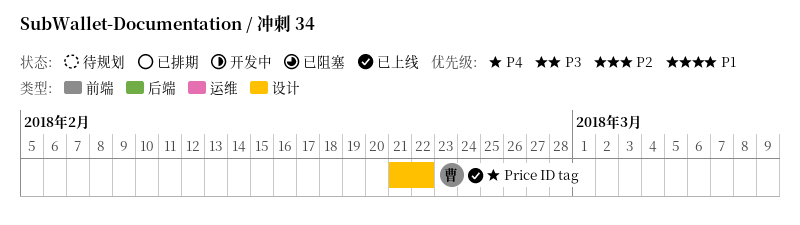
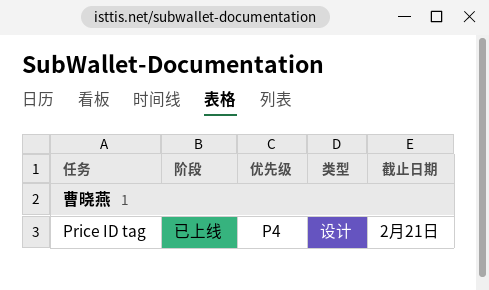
Price ID tag, due: Feb 22 -> Feb 21

